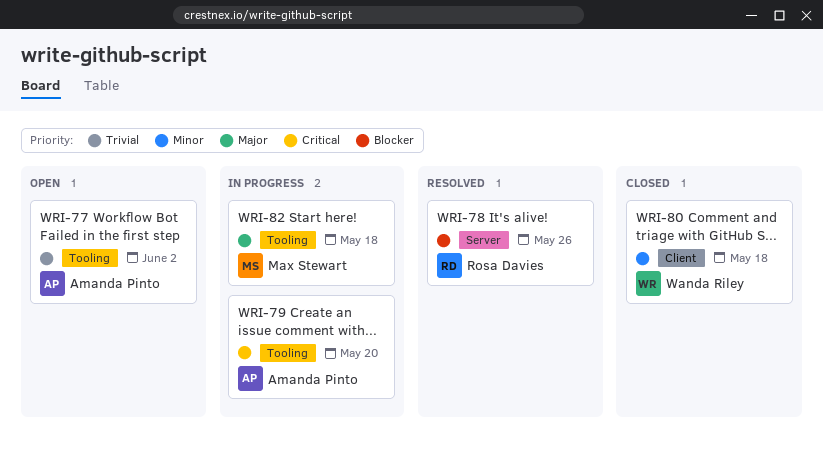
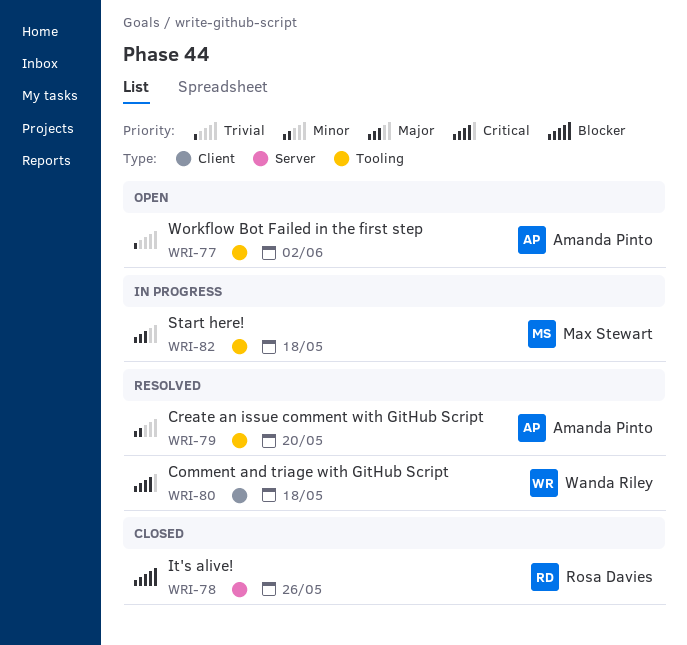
WRI-78, status: Resolved -> Closed
WRI-79, status: In progress -> Resolved
WRI-79, priority: Critical -> Minor
WRI-80, status: Closed -> Resolved
WRI-80, priority: Minor -> Critical

